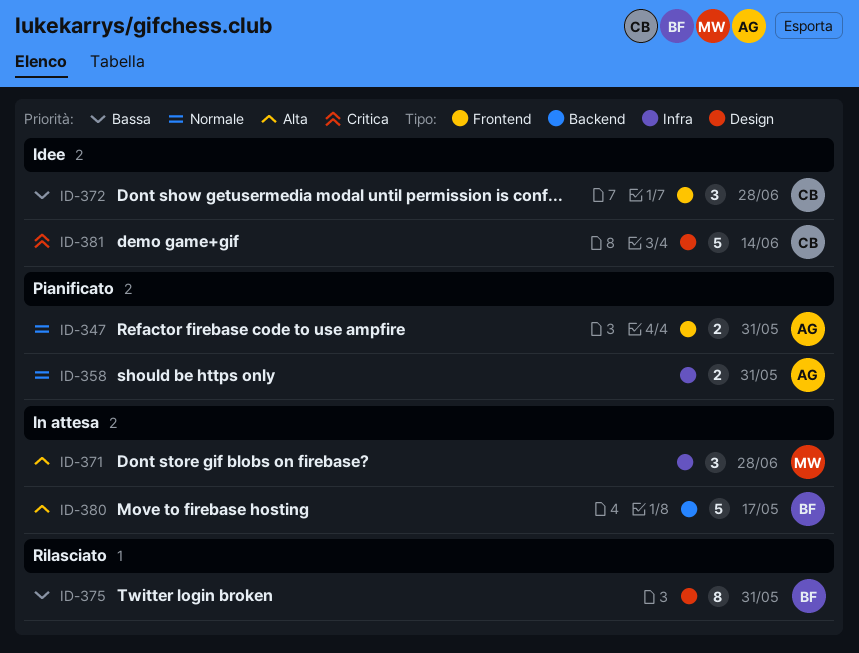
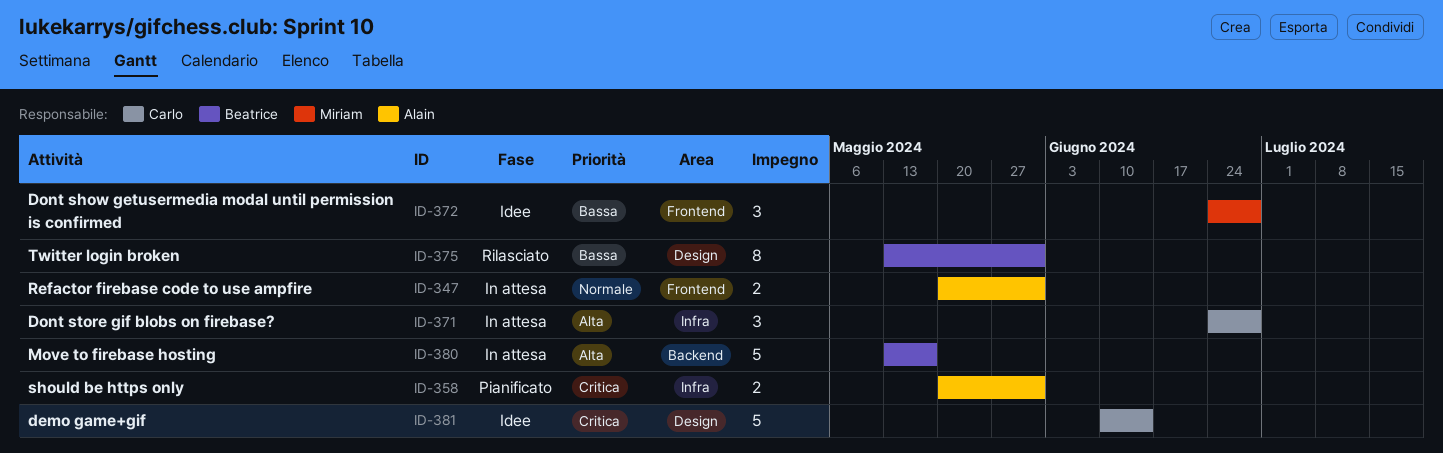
ID-347, status: Pianificato -> In attesa
ID-358, priority: Normale -> Critica
ID-371, owner: Miriam -> Carlo
ID-372, owner: Carlo -> Miriam

